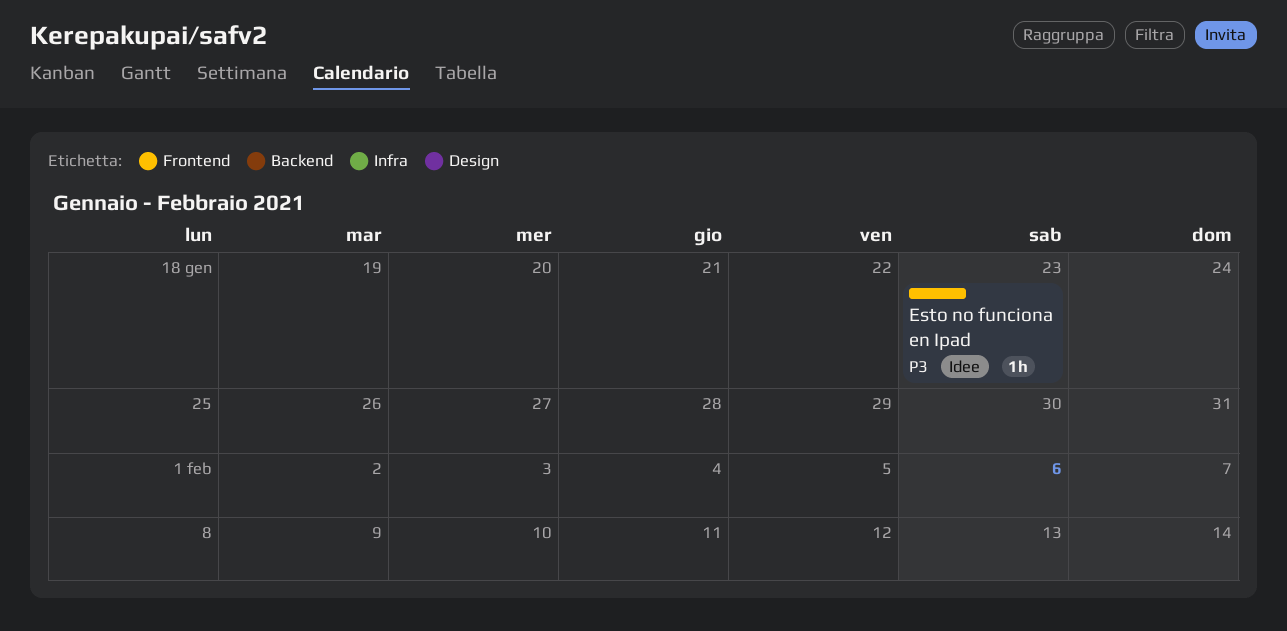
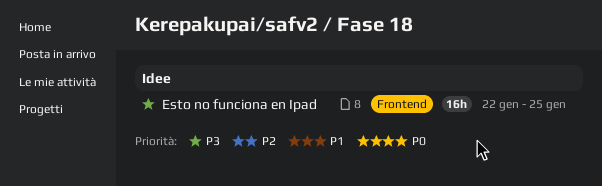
Esto no funciona en Ipad, estimate: 1h -> 16h
Esto no funciona en Ipad, due: Jan 23 -> Jan 25

